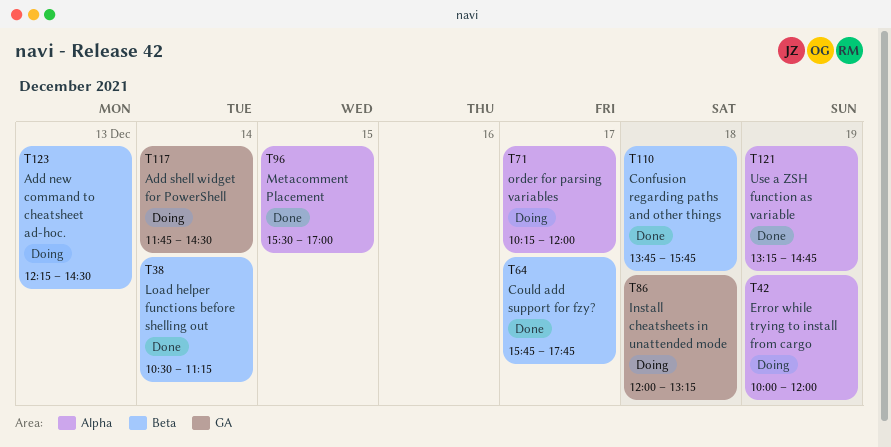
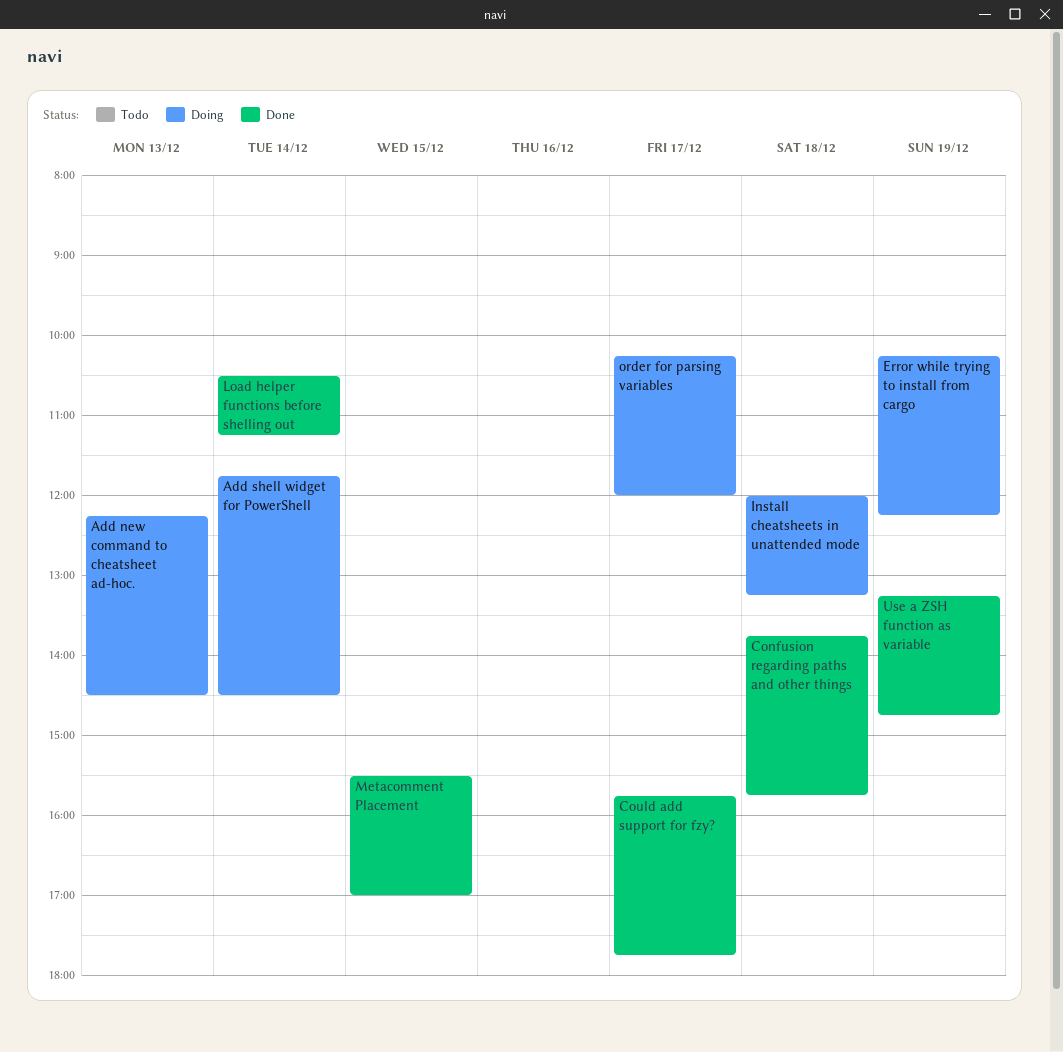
Error while trying to install from cargo, begins: 10:00 -> 10:15
Error while trying to install from cargo, ends: 12:00 -> 12:15

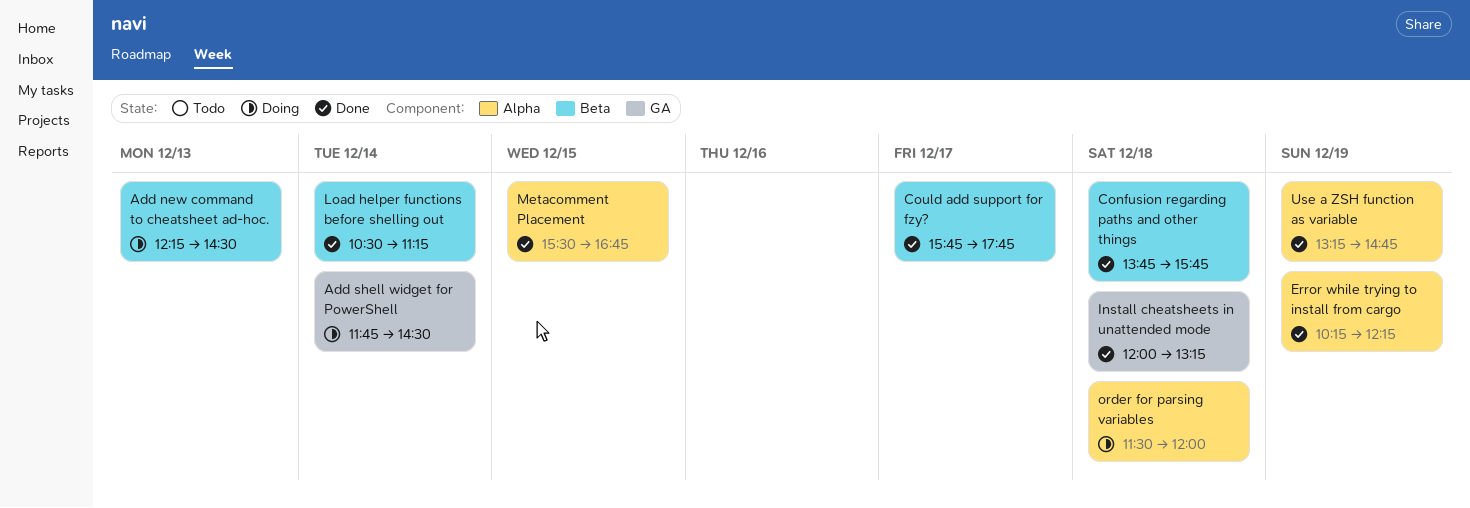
Error while trying to install from cargo, status: Doing -> Done
Install cheatsheets in unattended mode, status: Doing -> Done
Metacomment Placement, ends: 17:00 -> 16:45
order for parsing variables, day: Dec 17 -> Dec 18
order for parsing variables, begins: 10:15 -> 11:30

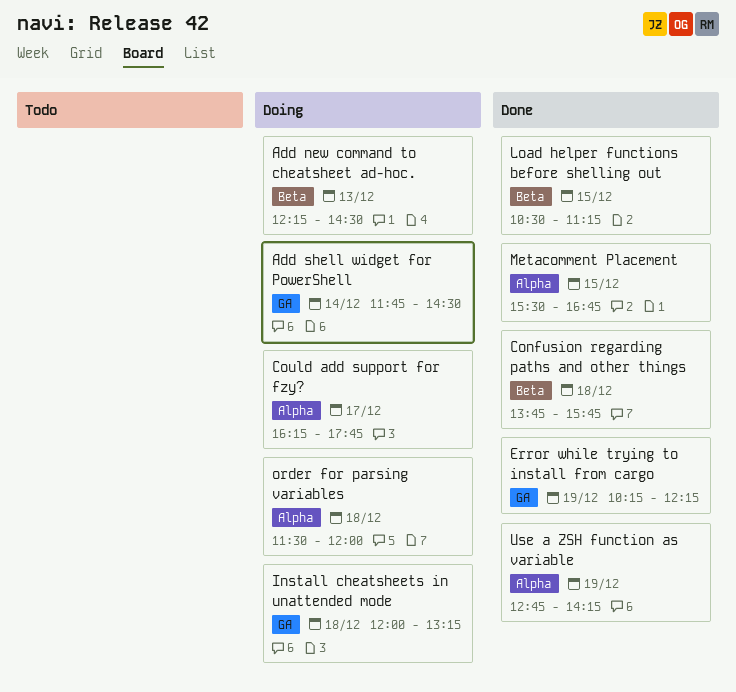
Could add support for fzy?, status: Done -> Doing
Could add support for fzy?, label: Beta -> Alpha
Could add support for fzy?, begins: 15:45 -> 16:15
Error while trying to install from cargo, label: Alpha -> GA
Install cheatsheets in unattended mode, status: Done -> Doing
Load helper functions before shelling out, day: Dec 14 -> Dec 15
Use a ZSH function as variable, begins: 13:15 -> 12:45
Use a ZSH function as variable, ends: 14:45 -> 14:15

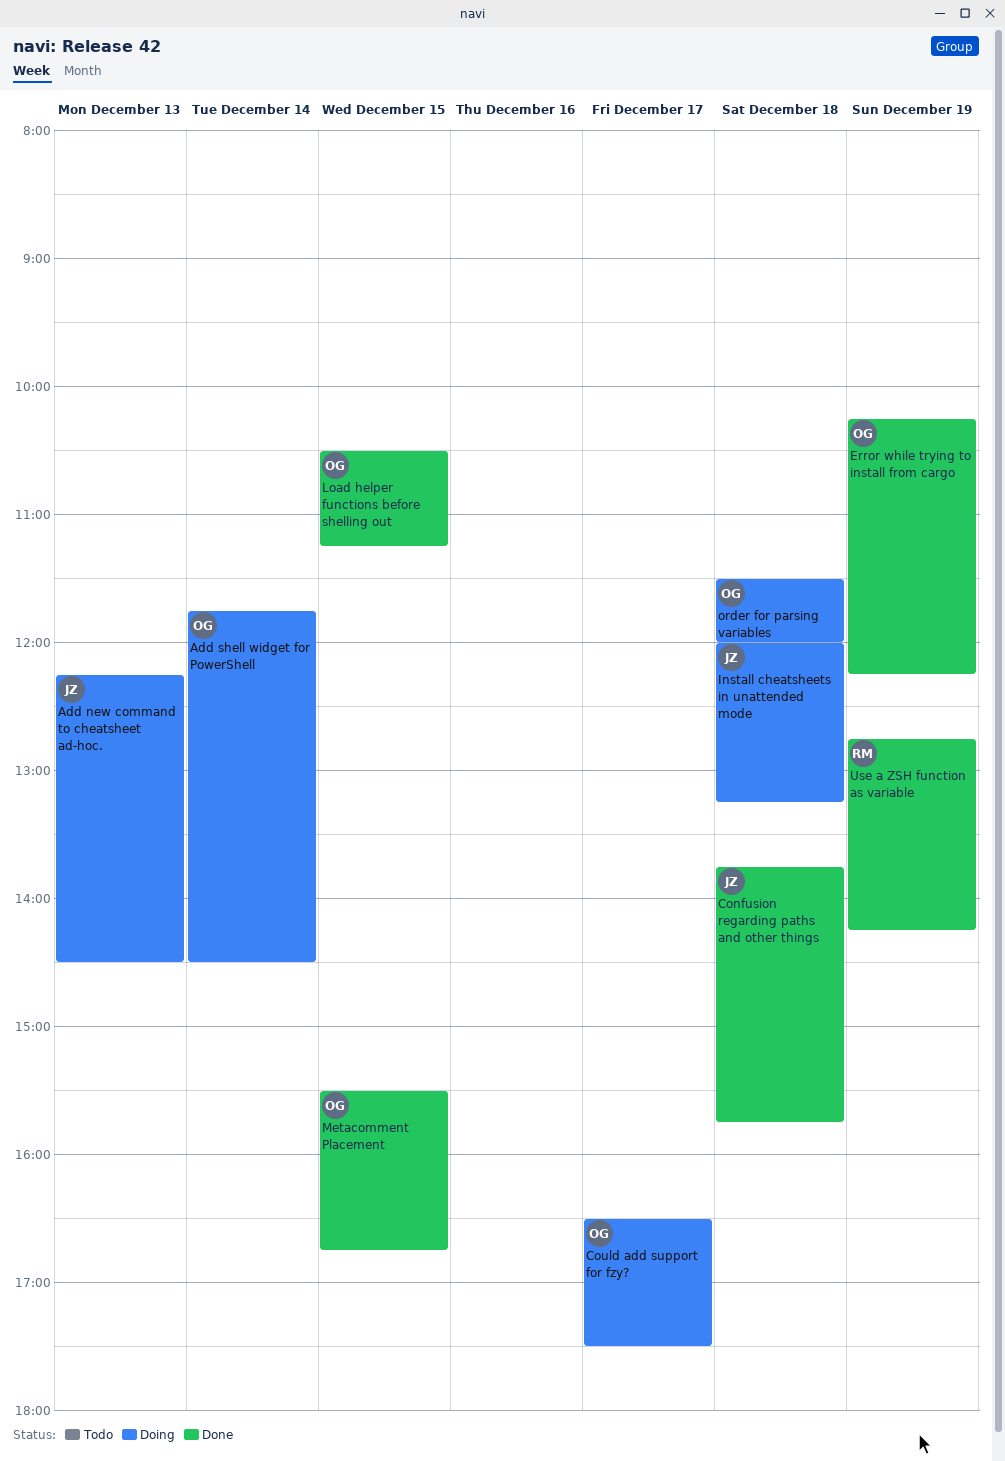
Could add support for fzy?, begins: 16:15 -> 16:30
Could add support for fzy?, ends: 17:45 -> 17:30

